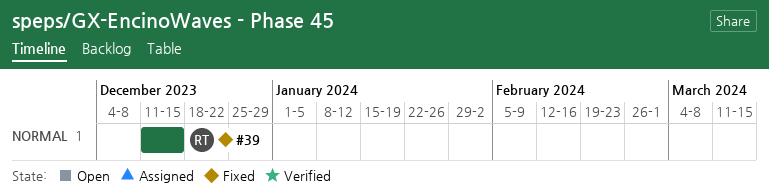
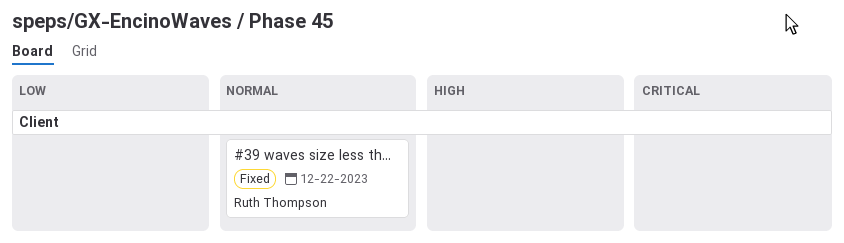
#39, due: Dec 15 -> Dec 22

